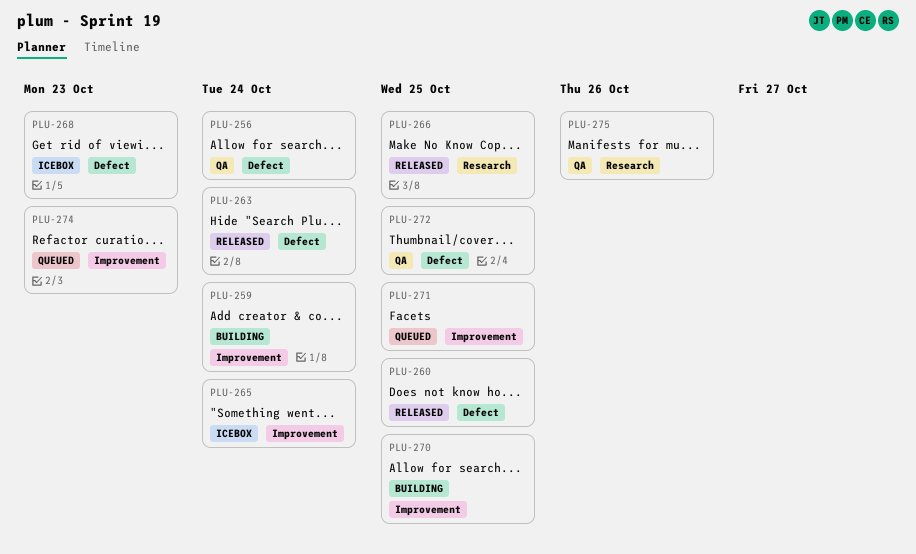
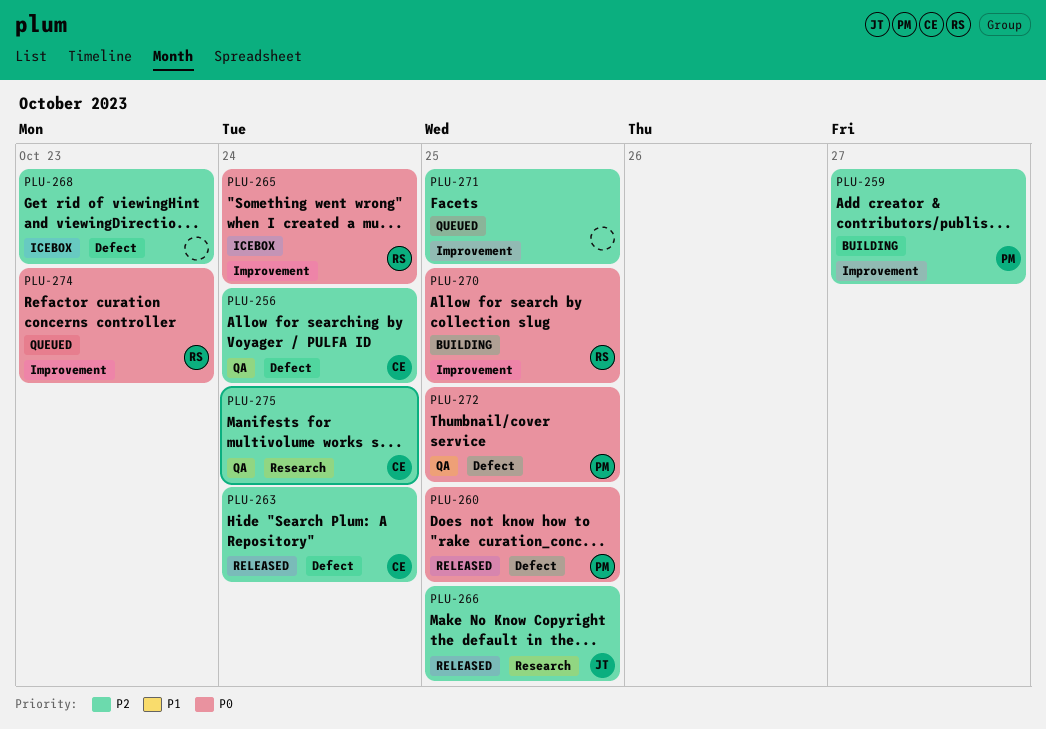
PLU-259, due: Oct 24 -> Oct 27
PLU-275, due: Oct 26 -> Oct 24

